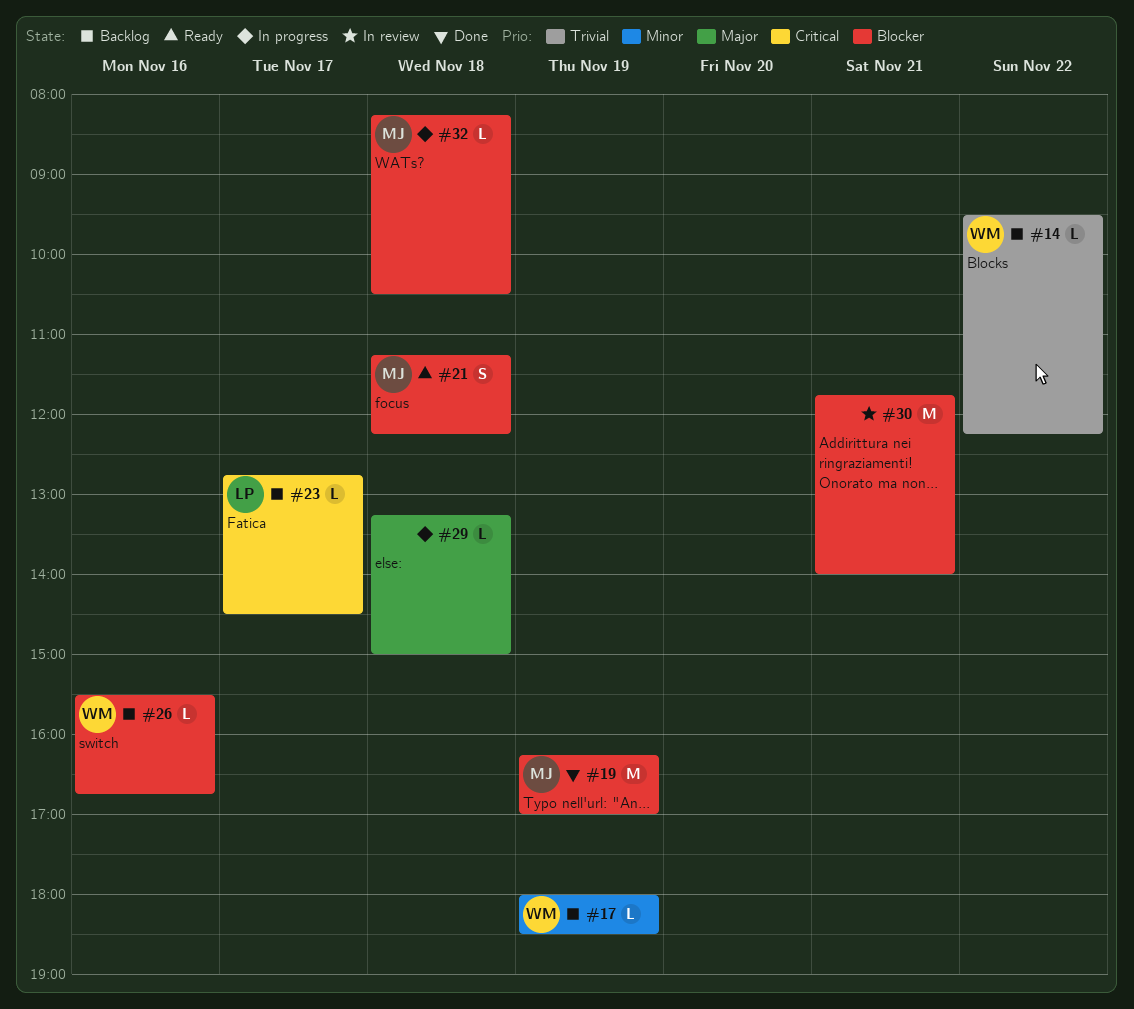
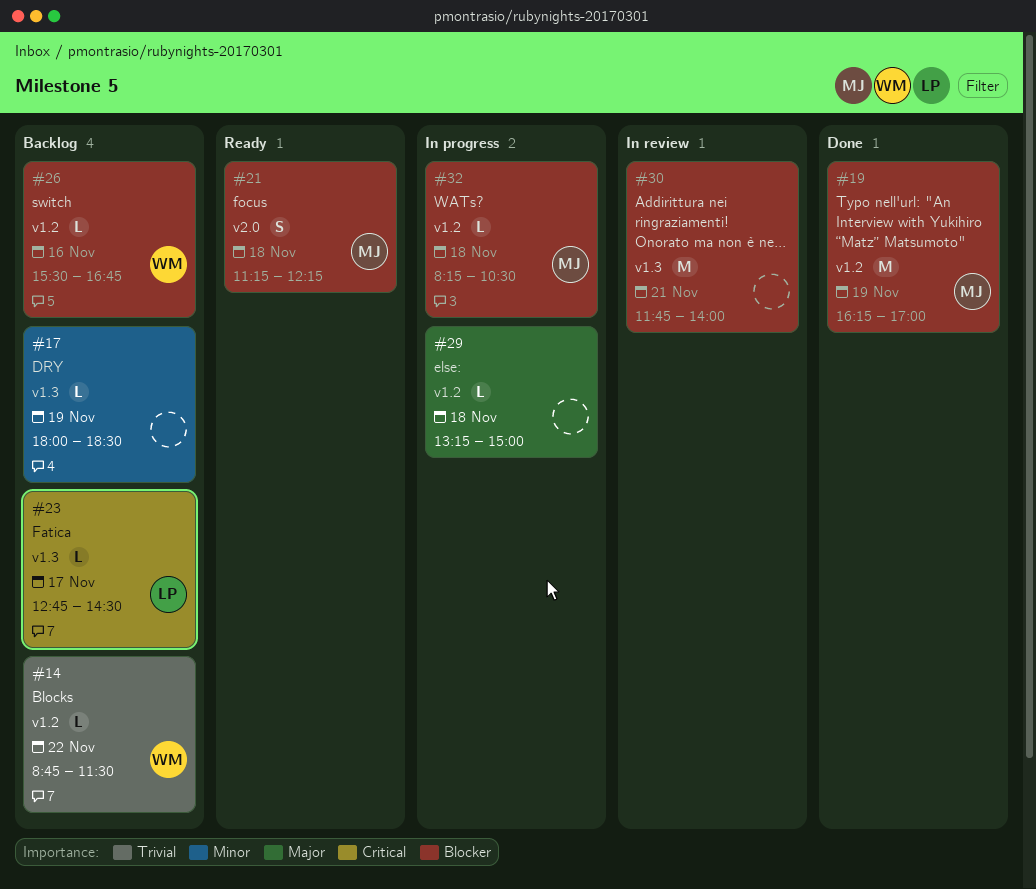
#14, begins: 09:30 -> 08:45
#14, ends: 12:15 -> 11:30
#17, owner: WM -> none

